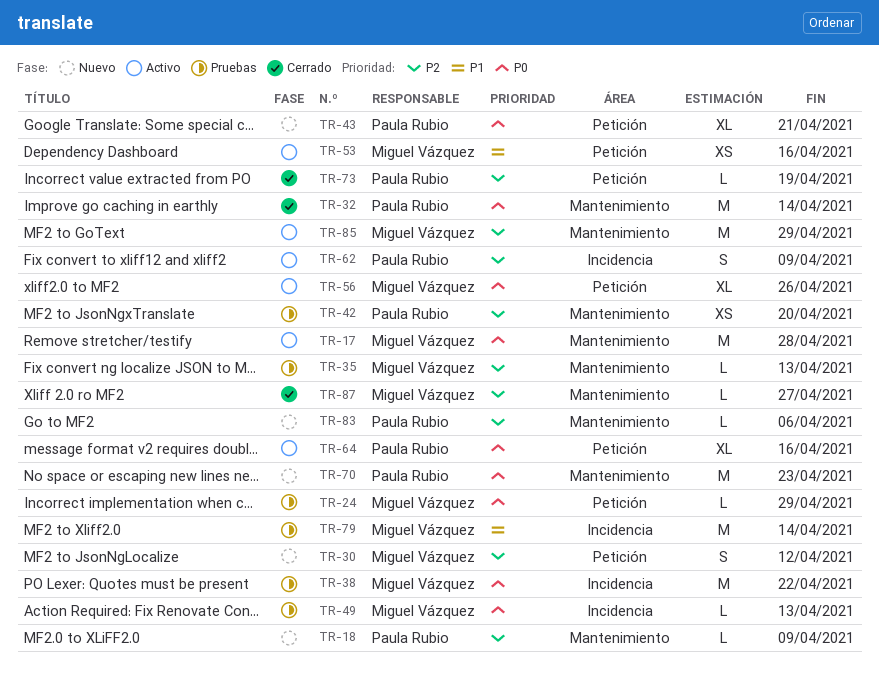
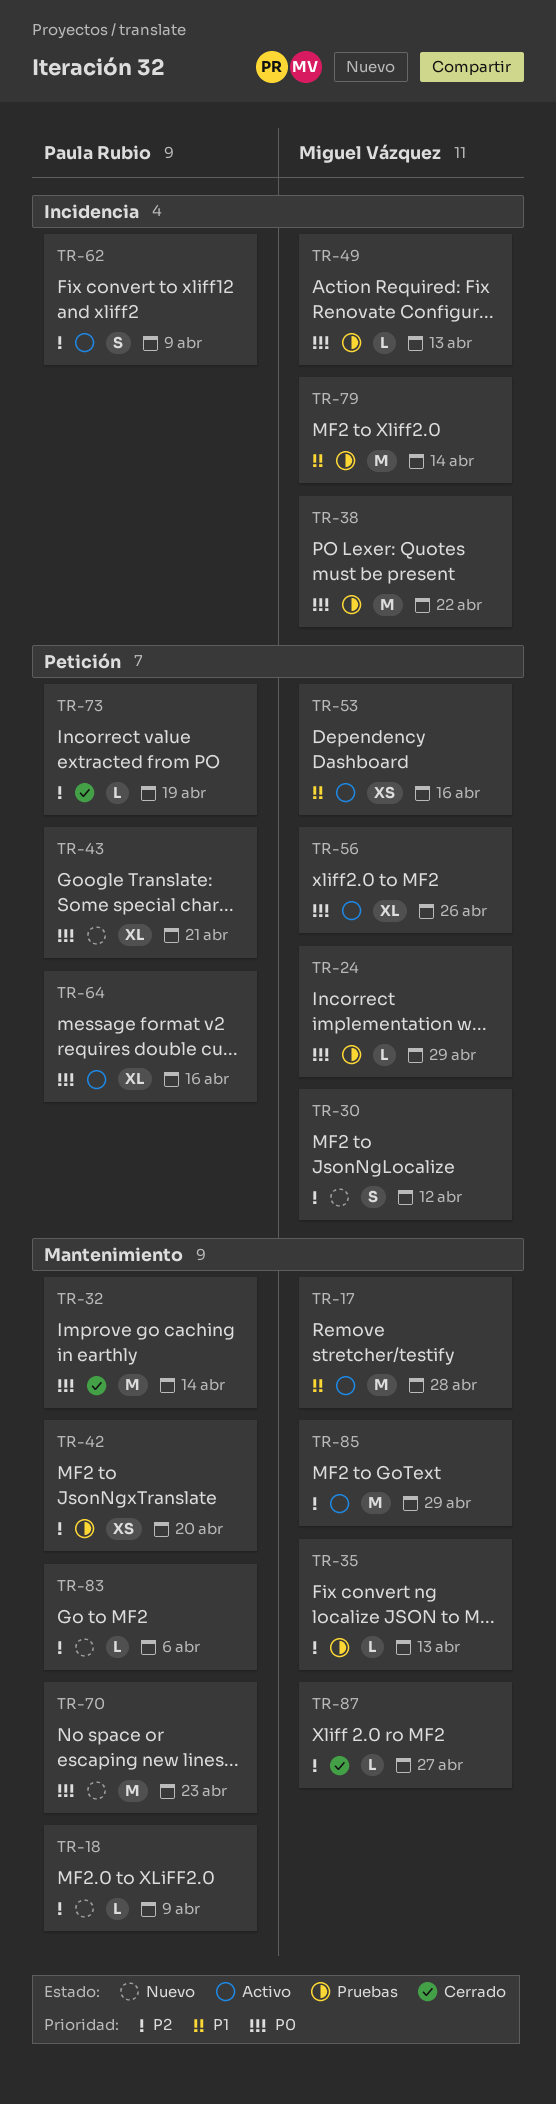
TR-17, priority: P0 -> P1

